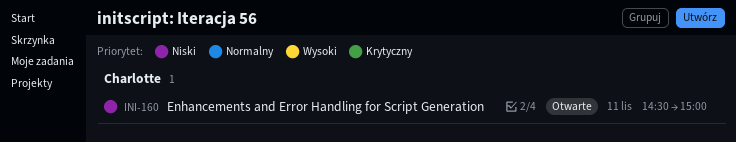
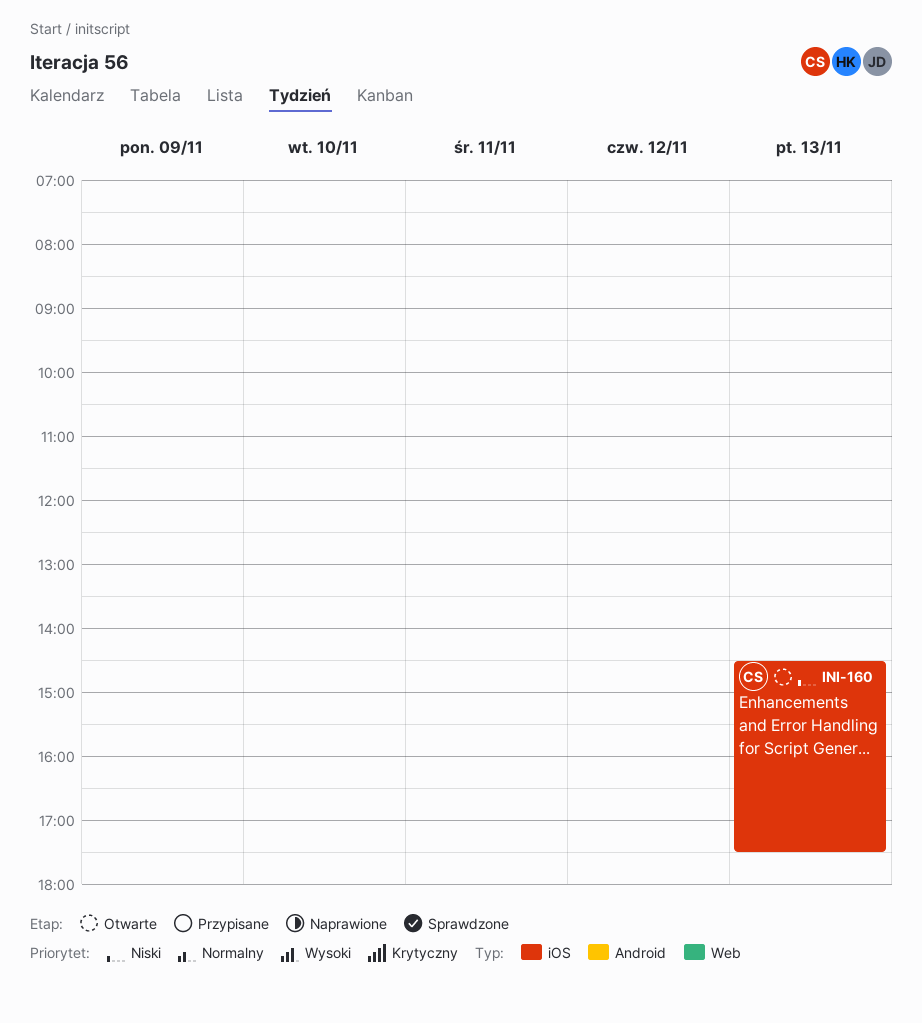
INI-160, day: Nov 11 -> Nov 13
INI-160, ends: 15:00 -> 17:30

